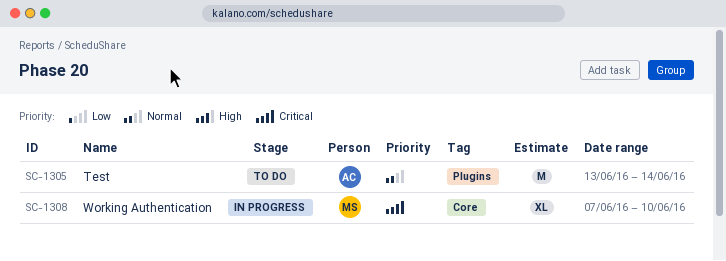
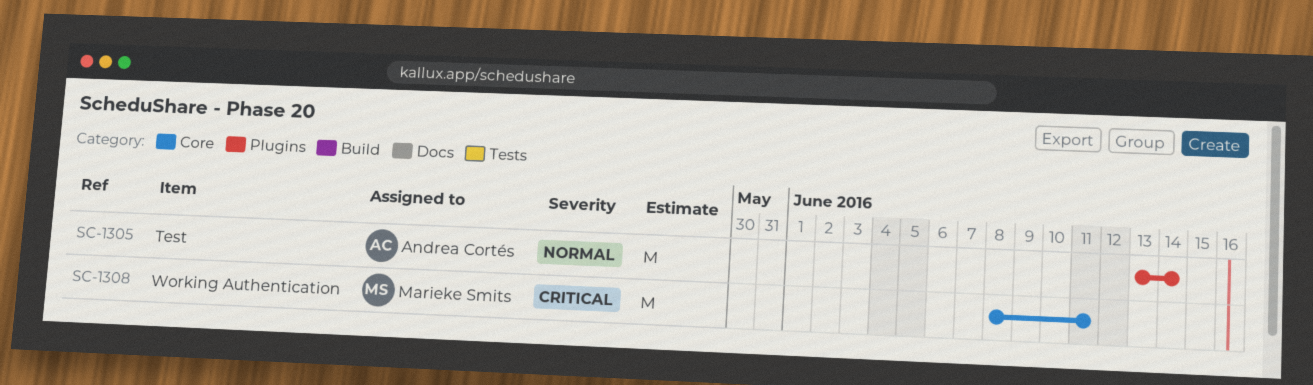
SC-1308, estimate: XL -> M
SC-1308, start: Jun 7 -> Jun 8
SC-1308, due: Jun 10 -> Jun 11

